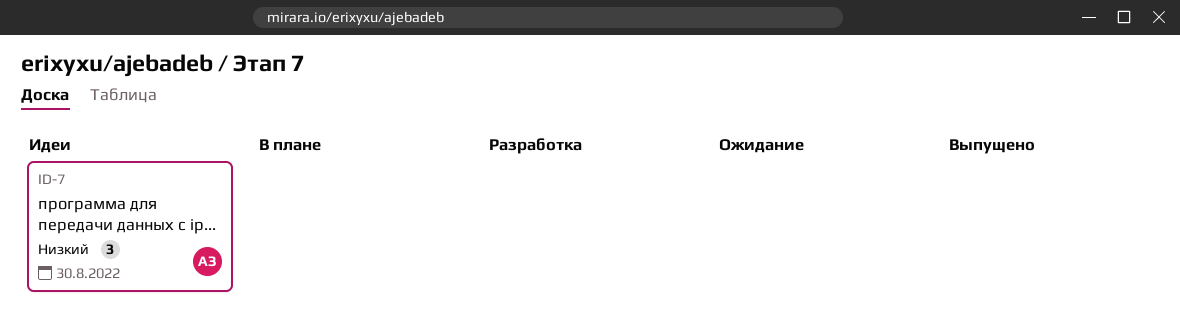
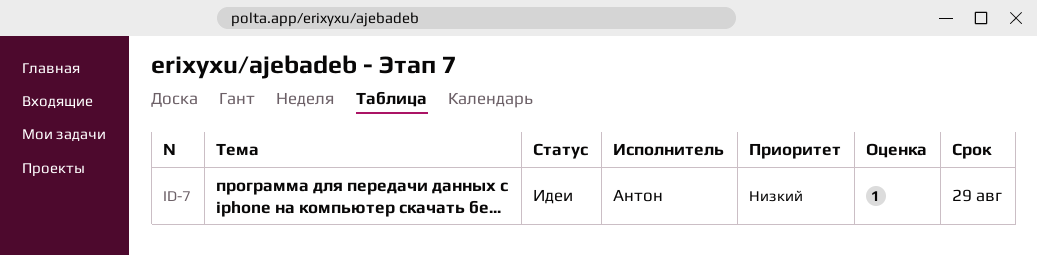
ID-7, estimate: 3 -> 1
ID-7, due: Aug 30 -> Aug 29

